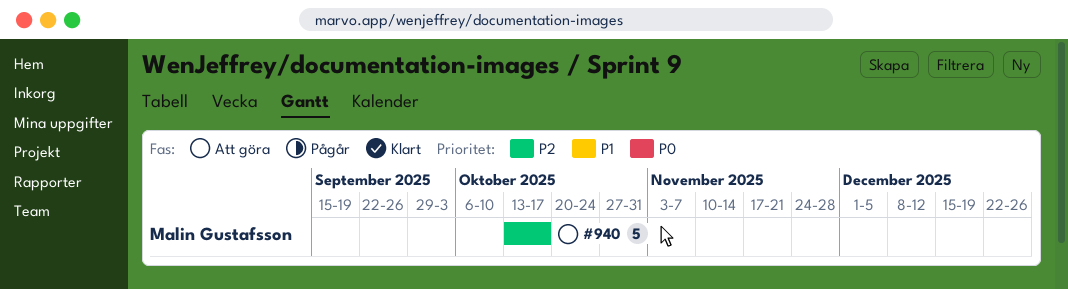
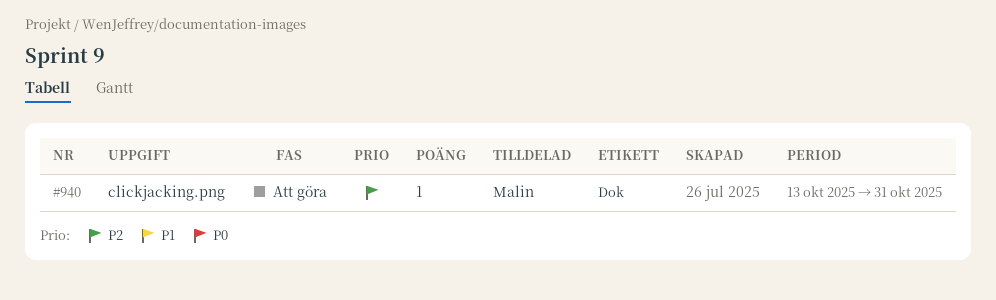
#940, estimate: 5 -> 1
#940, due: Oct 17 -> Oct 31

